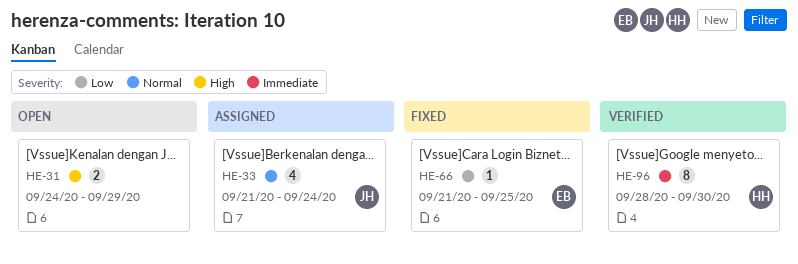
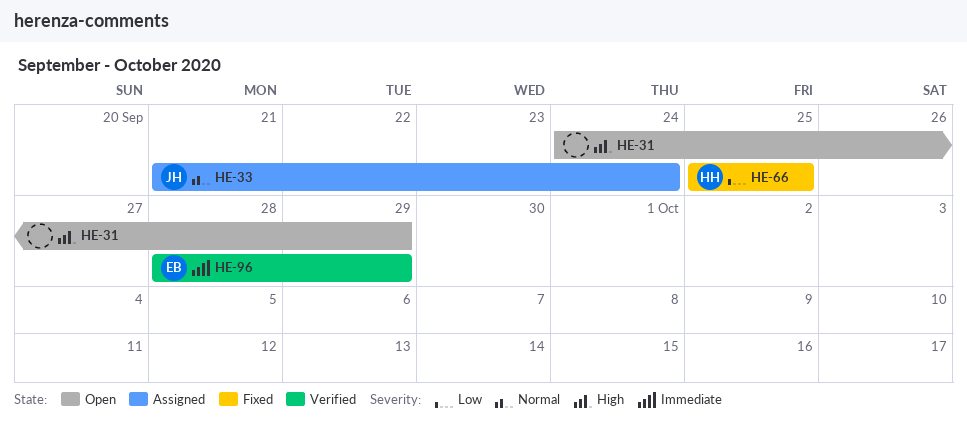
HE-66, owner: EB -> HH
HE-66, start: Sep 21 -> Sep 25
HE-96, owner: HH -> EB
HE-96, due: Sep 30 -> Sep 29

